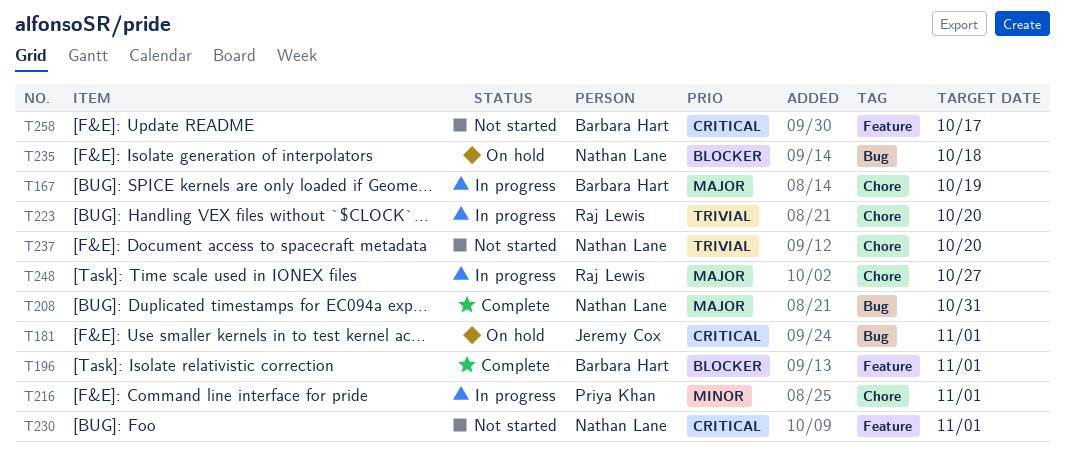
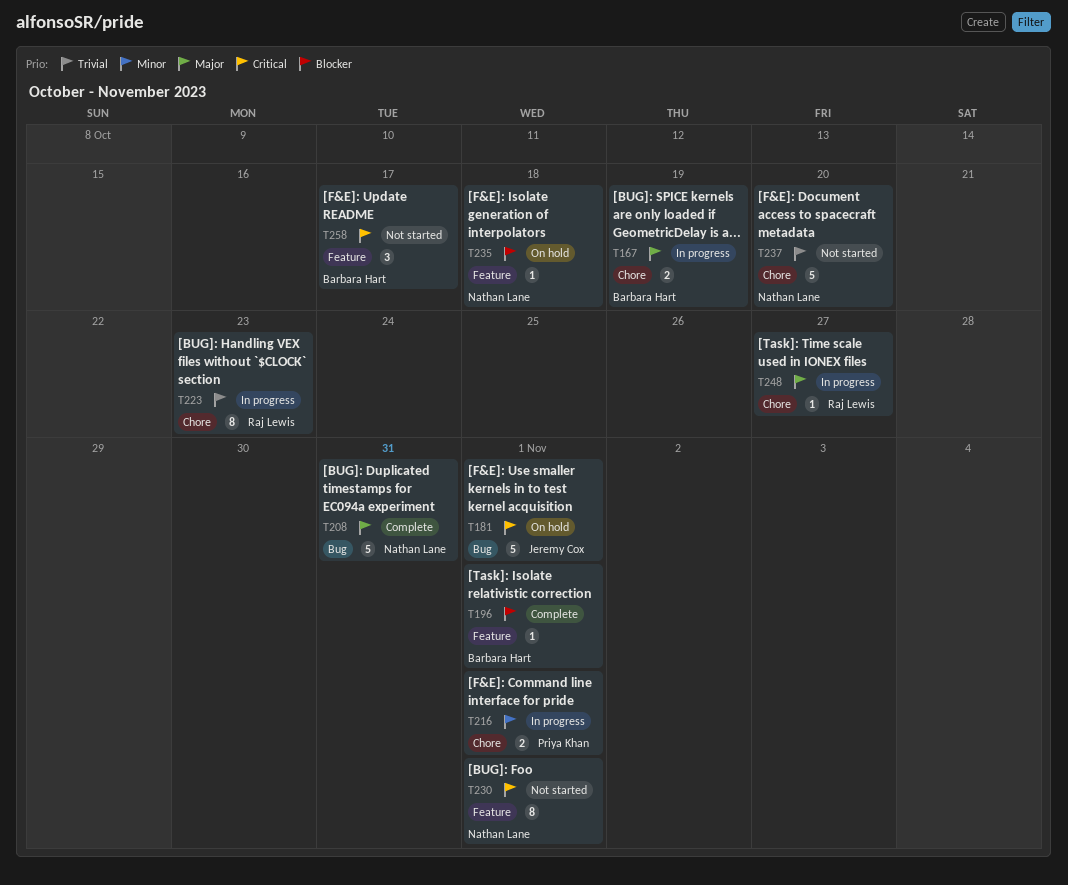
T223, due: Oct 20 -> Oct 23
T235, label: Bug -> Feature

